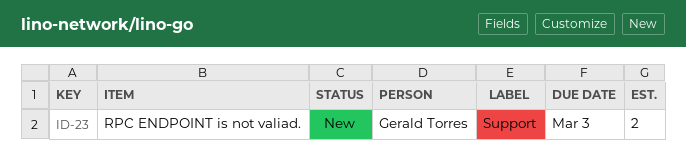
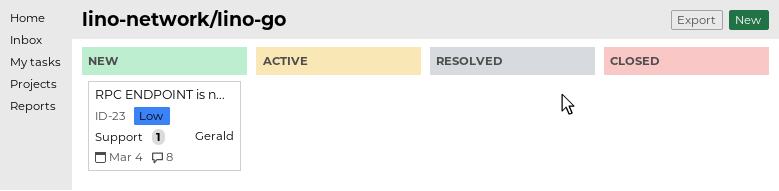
ID-23, estimate: 2 -> 1
ID-23, due: Mar 3 -> Mar 4

